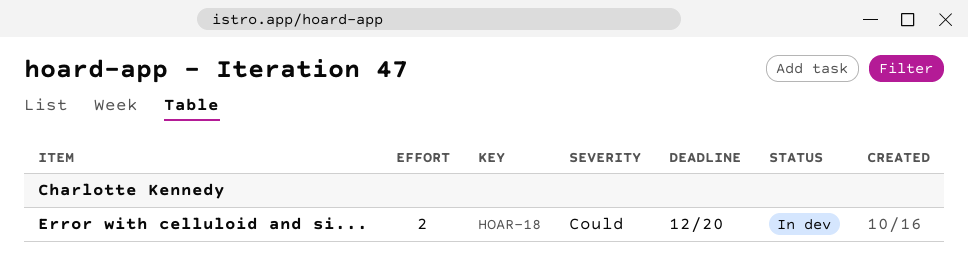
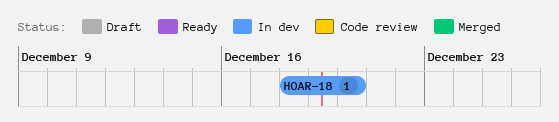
HOAR-18, estimate: 2 -> 1

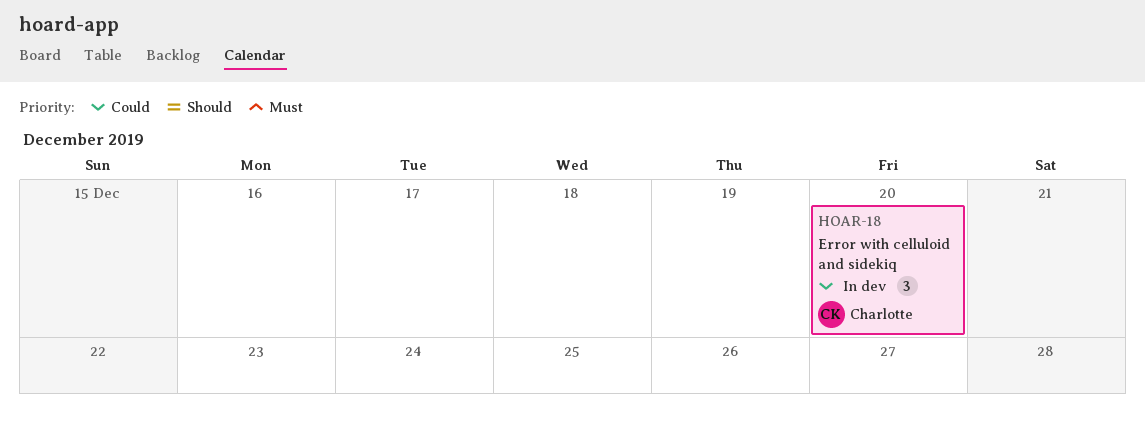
HOAR-18, estimate: 1 -> 3

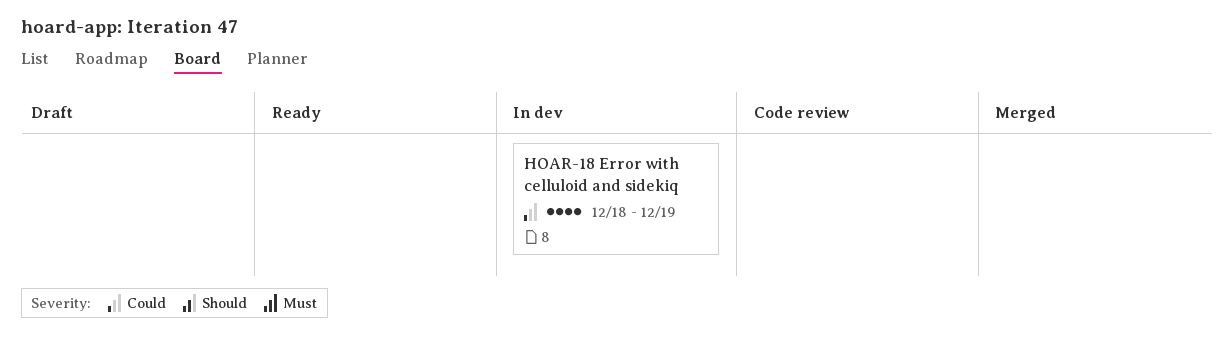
HOAR-18, estimate: 3 -> 4
HOAR-18, due: Dec 20 -> Dec 19

